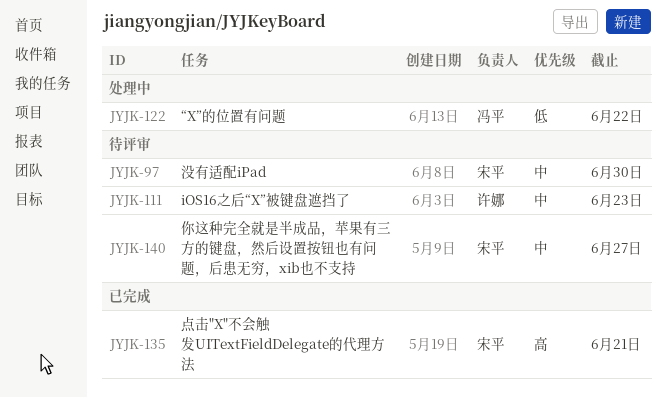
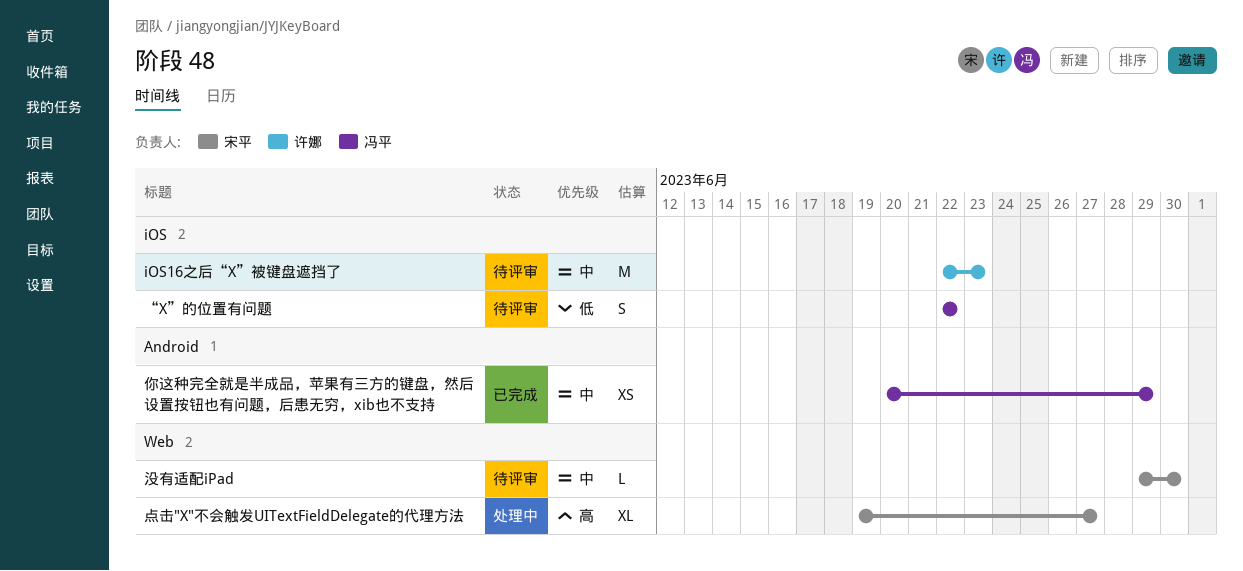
“X”的位置有问题, status: 处理中 -> 待评审
你这种完全就是半成品，苹果有三方的键盘，然后设置按钮也有问题，后患无穷，xib也不支持, status: 待评审 -> 已完成
你这种完全就是半成品，苹果有三方的键盘，然后设置按钮也有问题，后患无穷，xib也不支持, owner: 宋平 -> 冯平
你这种完全就是半成品，苹果有三方的键盘，然后设置按钮也有问题，后患无穷，xib也不支持, due: Jun 27 -> Jun 29
点击"X"不会触发UITextFieldDelegate的代理方法, status: 已完成 -> 处理中
点击"X"不会触发UITextFieldDelegate的代理方法, due: Jun 21 -> Jun 27

